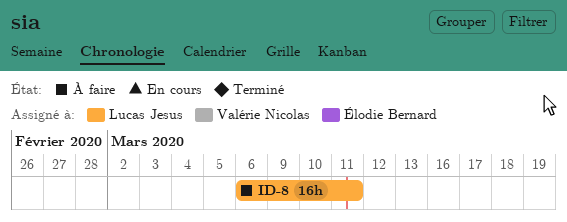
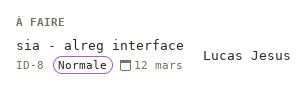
ID-8, due: Mar 11 -> Mar 12

